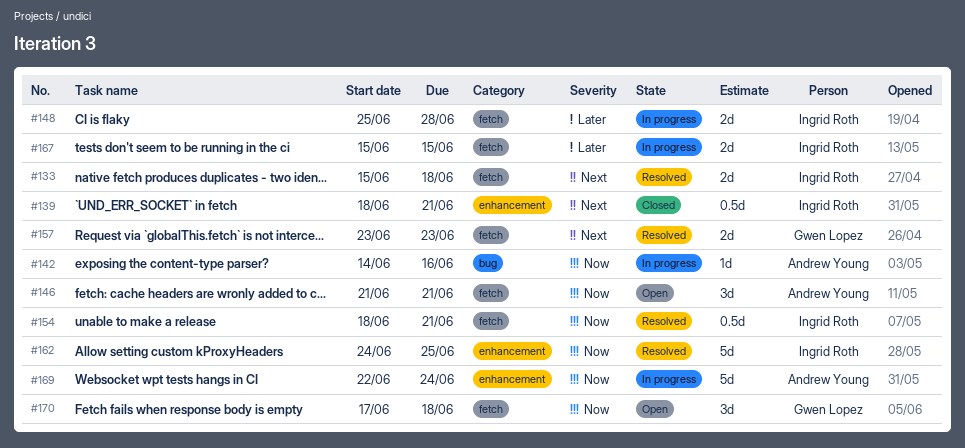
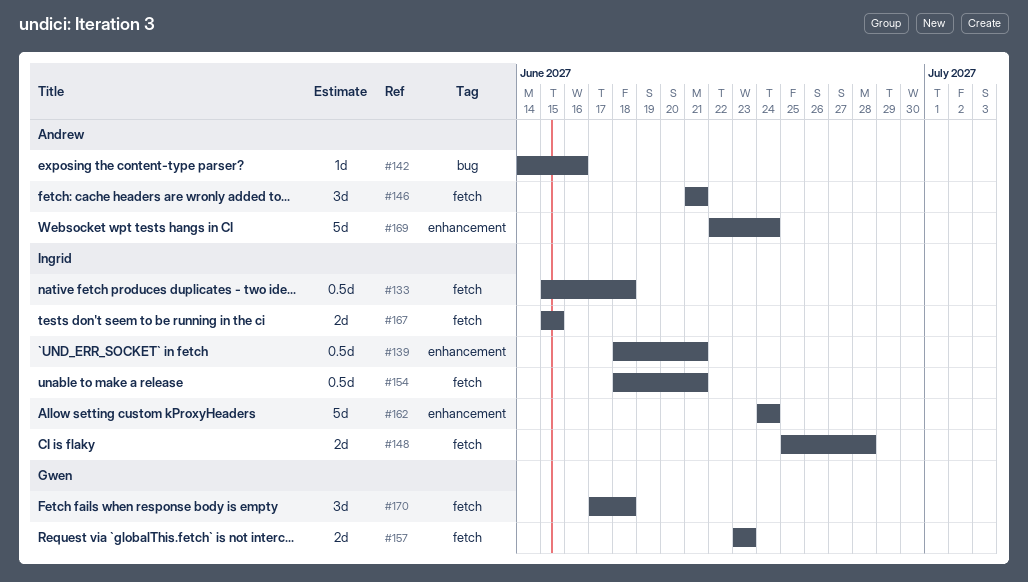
#133, estimate: 2d -> 0.5d
#162, due: Jun 25 -> Jun 24

